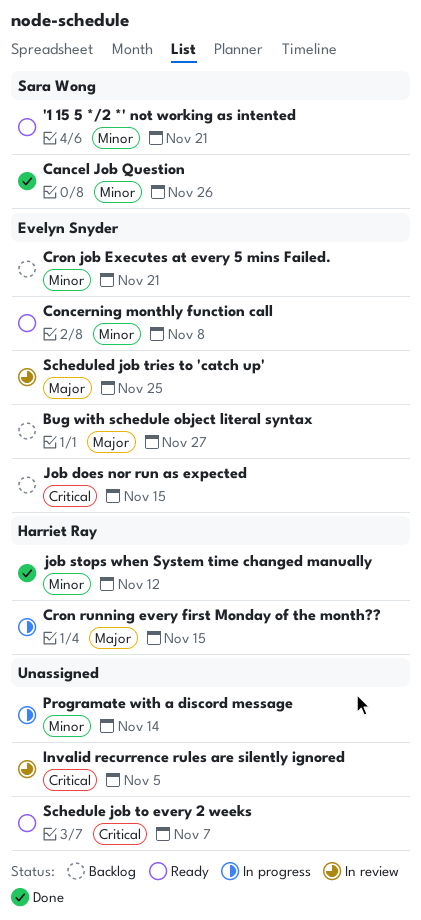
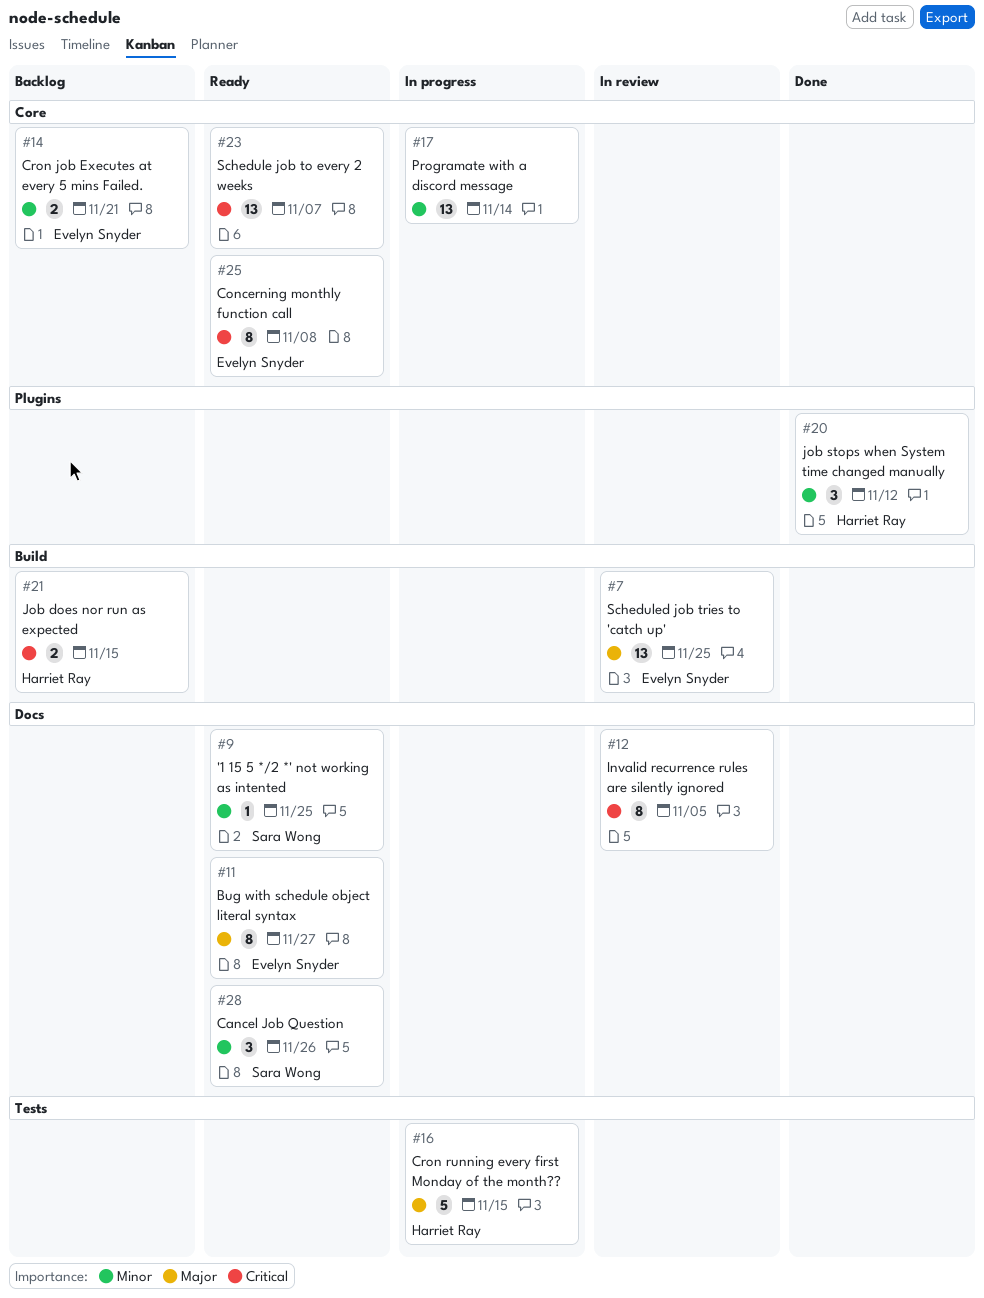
'1 15 5 */2 *' not working as intented, due: Nov 21 -> Nov 25
Bug with schedule object literal syntax, status: Backlog -> Ready
Cancel Job Question, status: Done -> Ready
Concerning monthly function call, priority: Minor -> Critical
Job does nor run as expected, owner: Evelyn Snyder -> Harriet Ray

